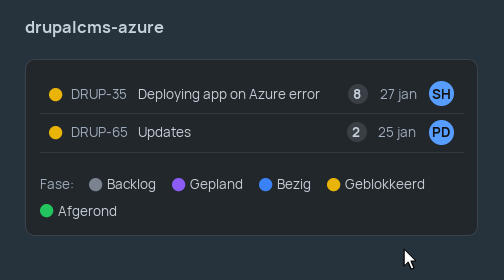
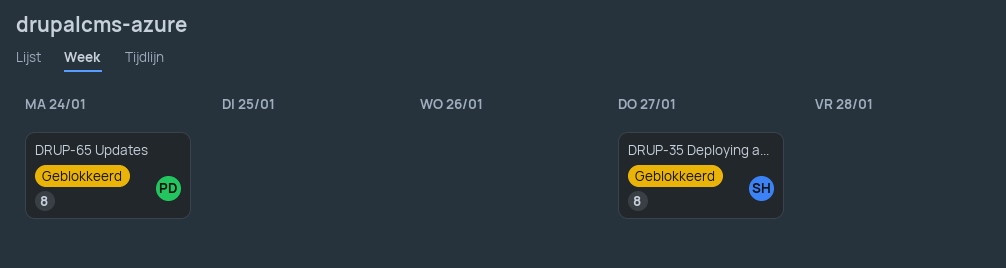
DRUP-65, estimate: 2 -> 8
DRUP-65, due: Jan 25 -> Jan 24

